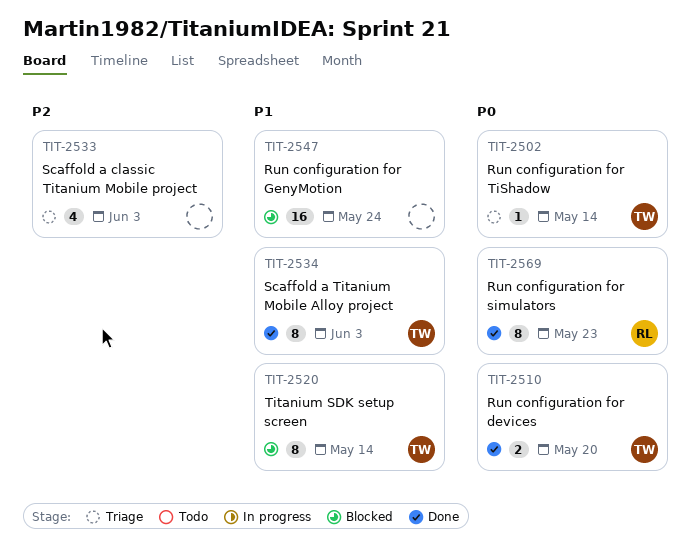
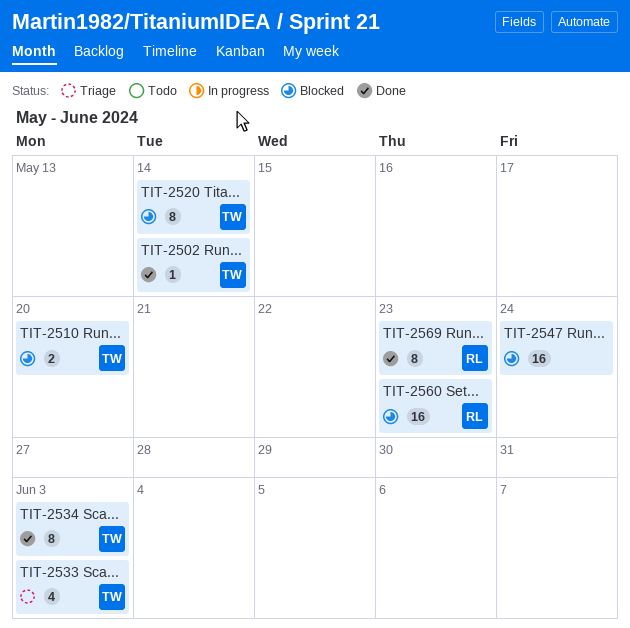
TIT-2502, status: Triage -> Done
TIT-2510, status: Done -> Blocked
TIT-2533, owner: none -> TW
TIT-2560: none -> present

